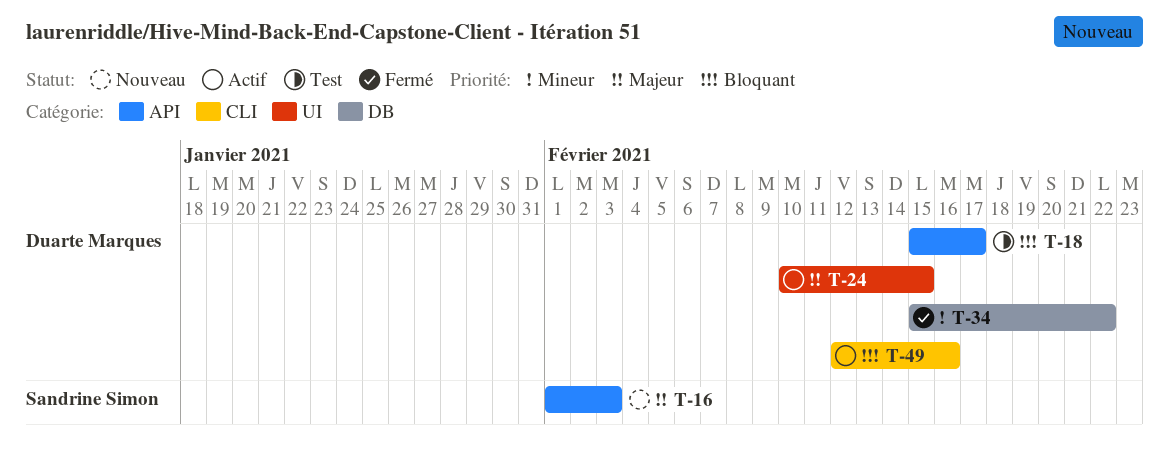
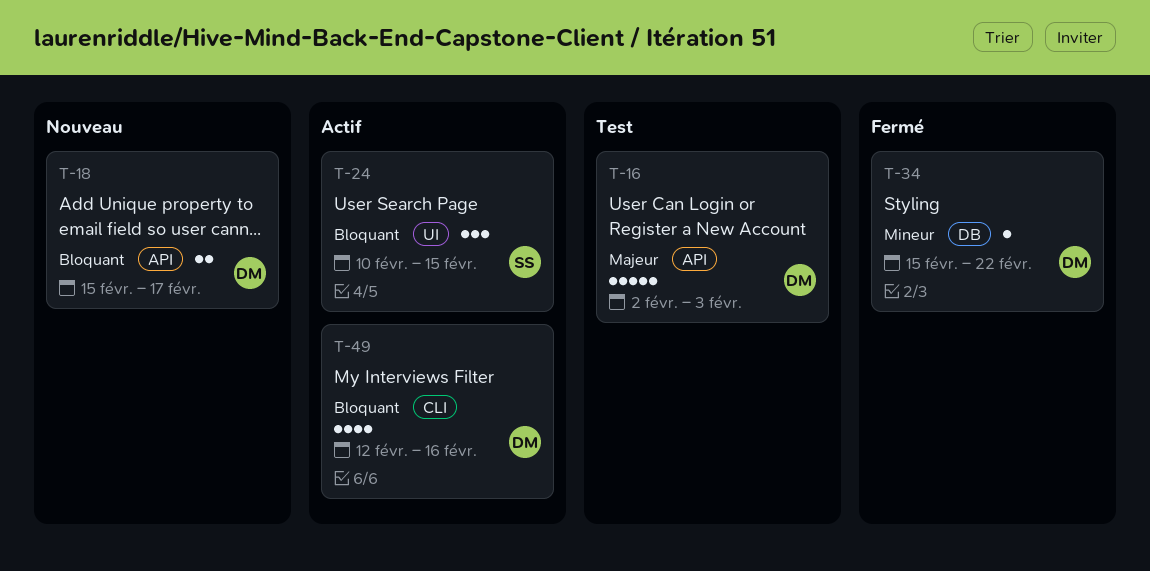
T-16, status: Nouveau -> Test
T-16, owner: Sandrine Simon -> Duarte Marques
T-16, start: Feb 1 -> Feb 2
T-18, status: Test -> Nouveau
T-24, owner: Duarte Marques -> Sandrine Simon
T-24, priority: Majeur -> Bloquant

